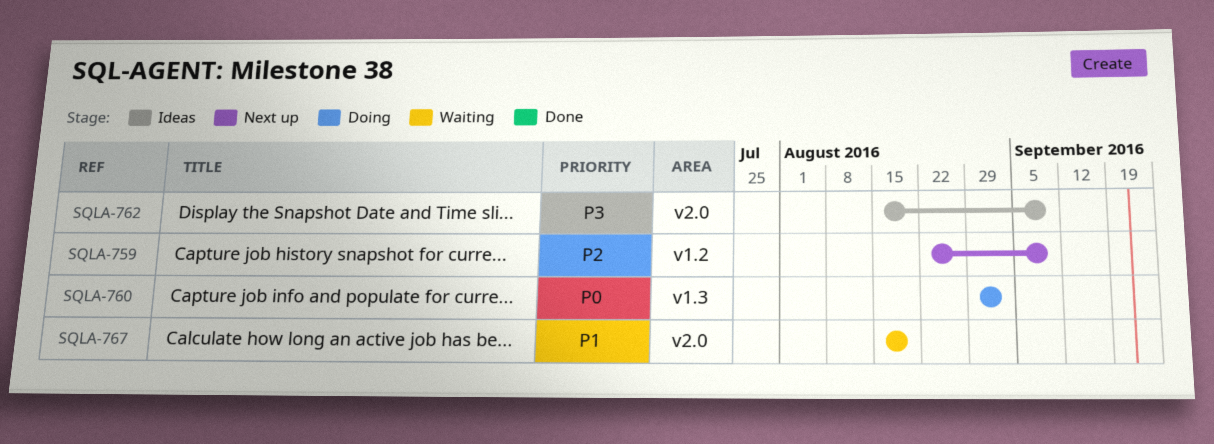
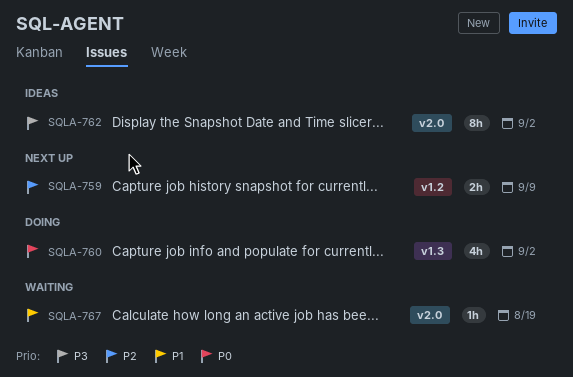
SQLA-762, due: Sep 9 -> Sep 2

